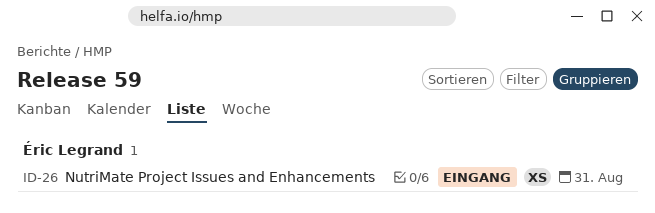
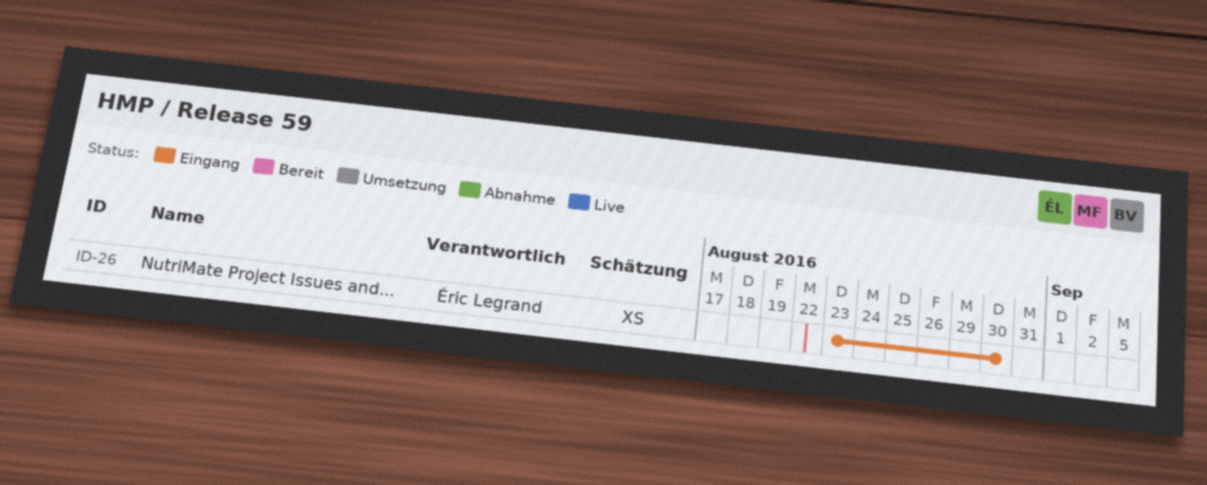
ID-26, due: Aug 31 -> Aug 30

